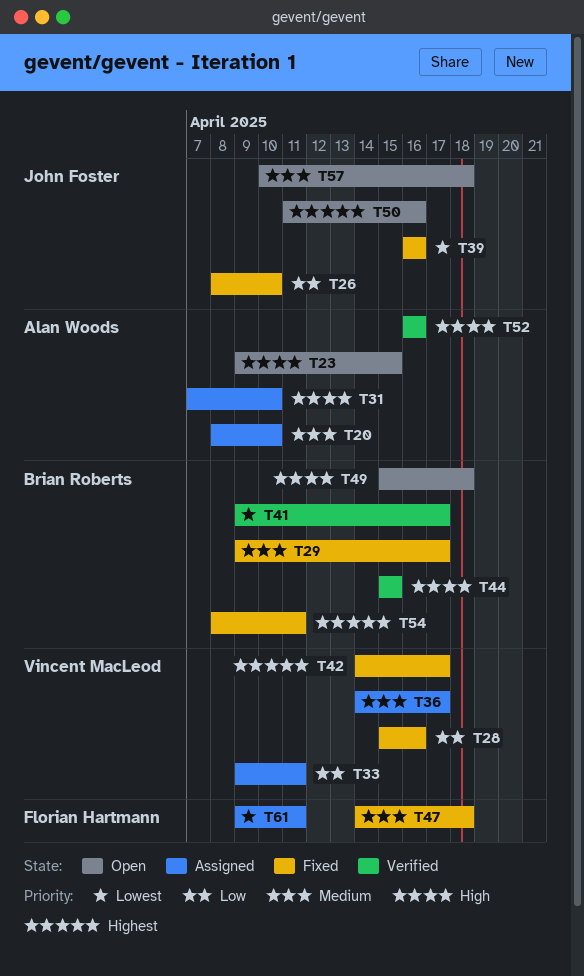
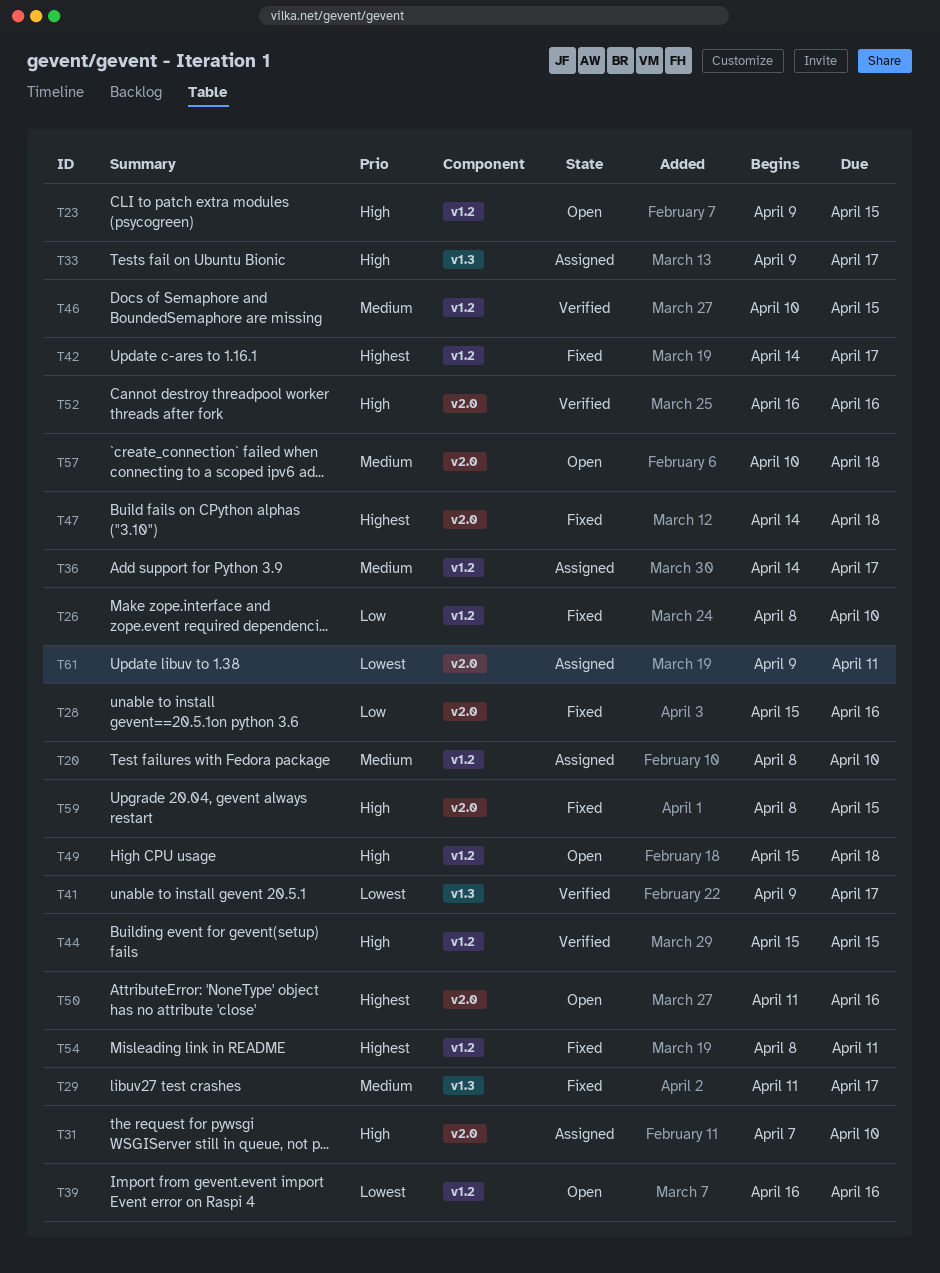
T29, start: Apr 9 -> Apr 11
T33, priority: Low -> High
T33, due: Apr 11 -> Apr 17
T39, status: Fixed -> Open
T46: none -> present
T47, priority: Medium -> Highest
T59: none -> present

